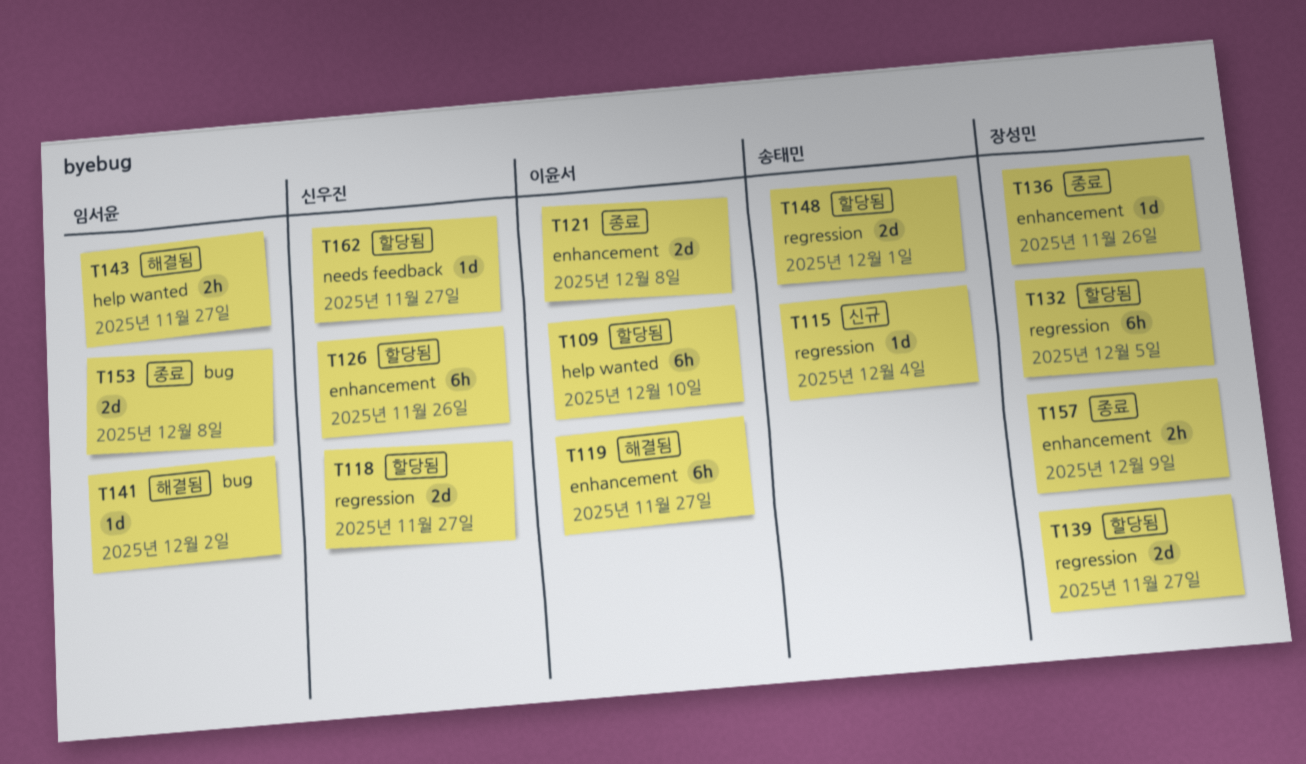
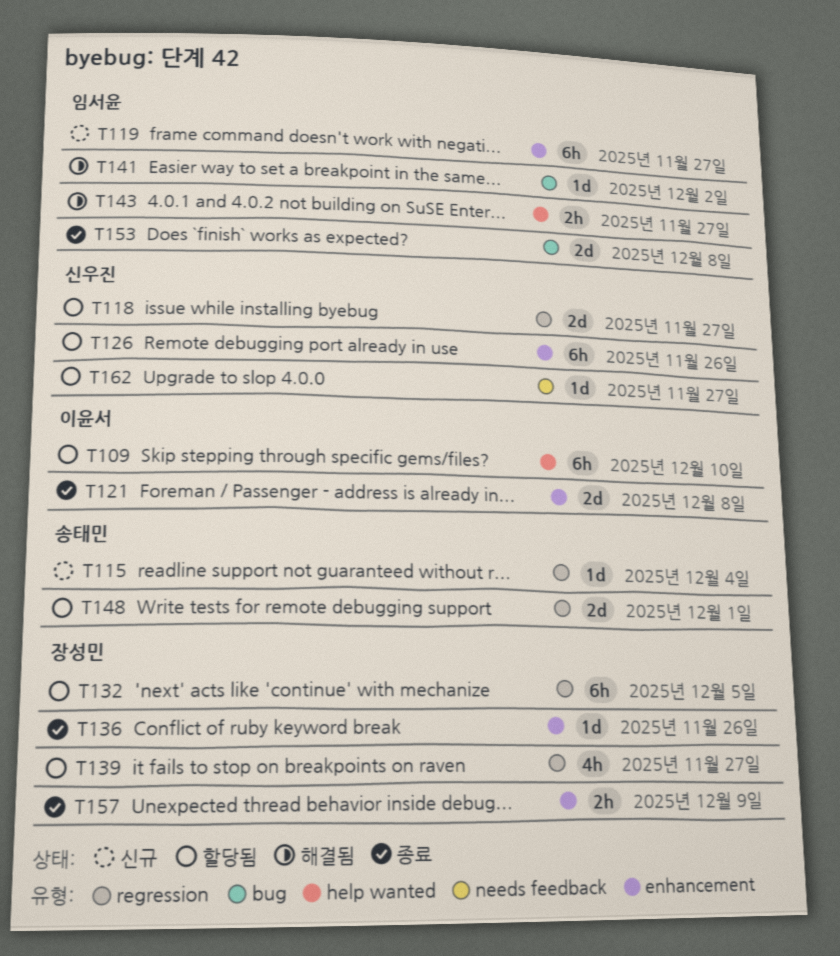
T119, status: 해결됨 -> 신규
T119, owner: 이윤서 -> 임서윤
T139, estimate: 2d -> 4h

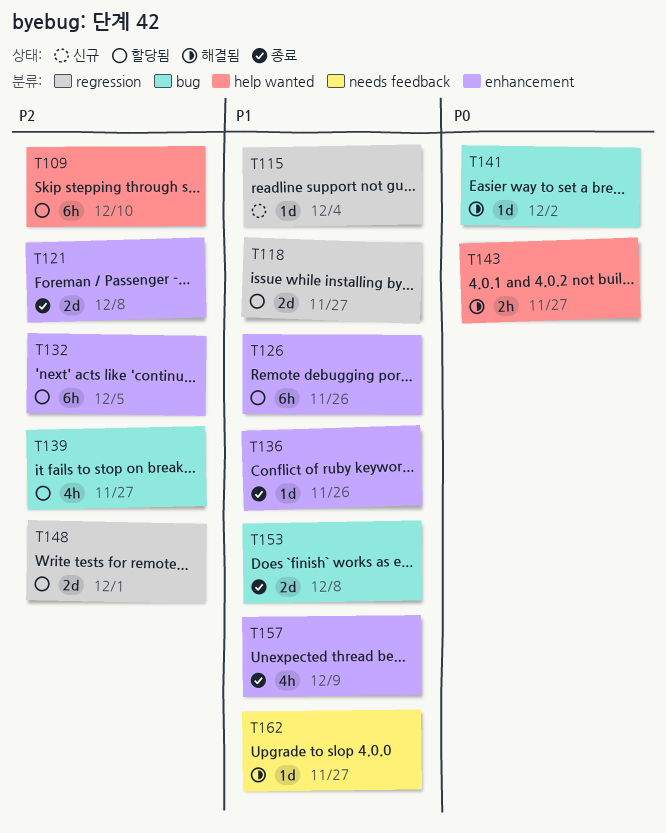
T119: present -> none
T132, label: regression -> enhancement
T139, label: regression -> bug
T157, estimate: 2h -> 4h
T162, status: 할당됨 -> 해결됨

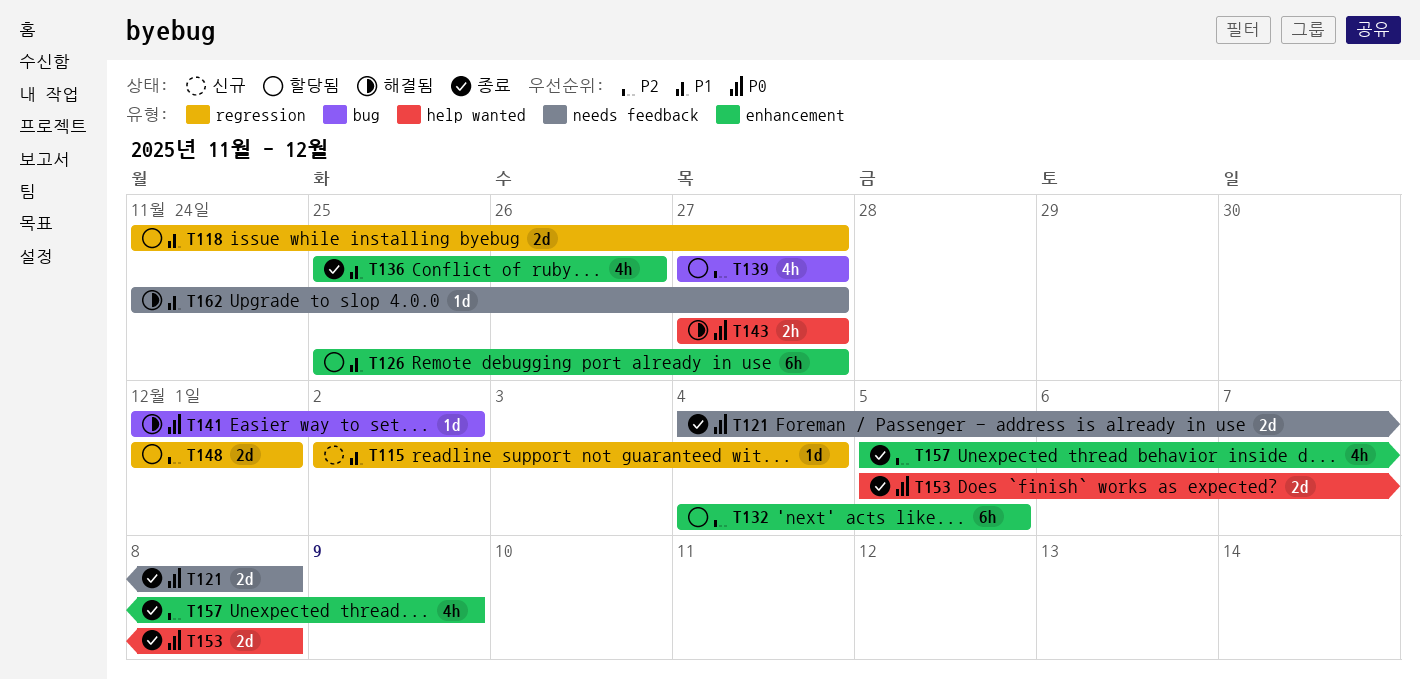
T109: present -> none
T121, priority: P2 -> P0
T121, label: enhancement -> needs feedback
T126, due: Nov 26 -> Nov 27
T136, estimate: 1d -> 4h
T153, priority: P1 -> P0
T153, label: bug -> help wanted
T157, priority: P1 -> P2

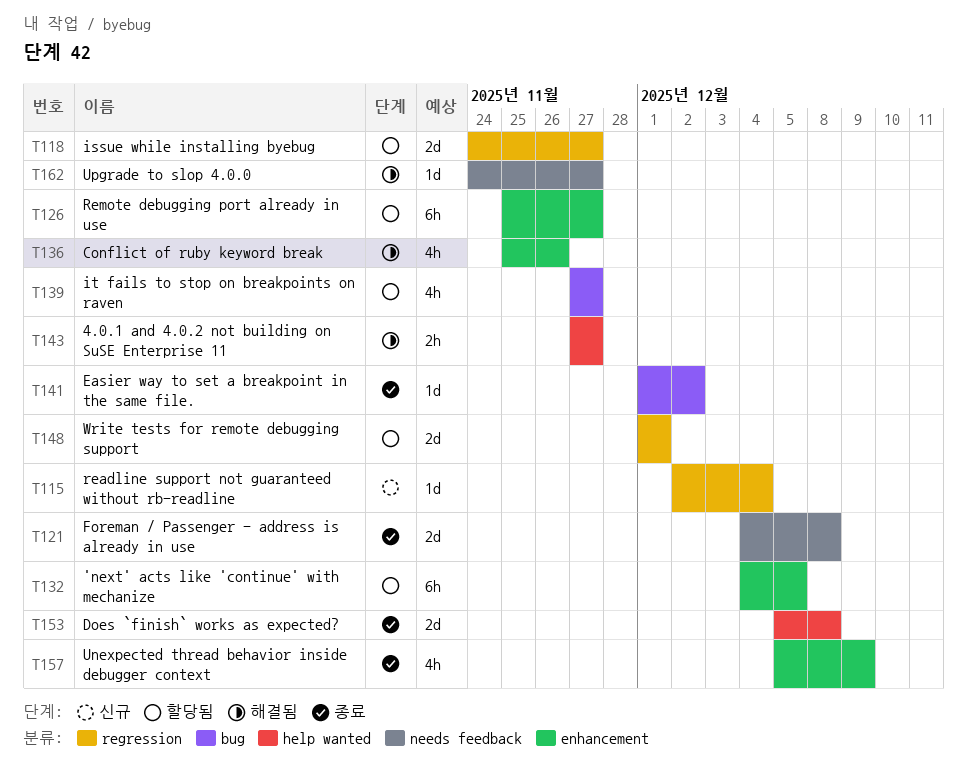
T136, status: 종료 -> 해결됨
T141, status: 해결됨 -> 종료

